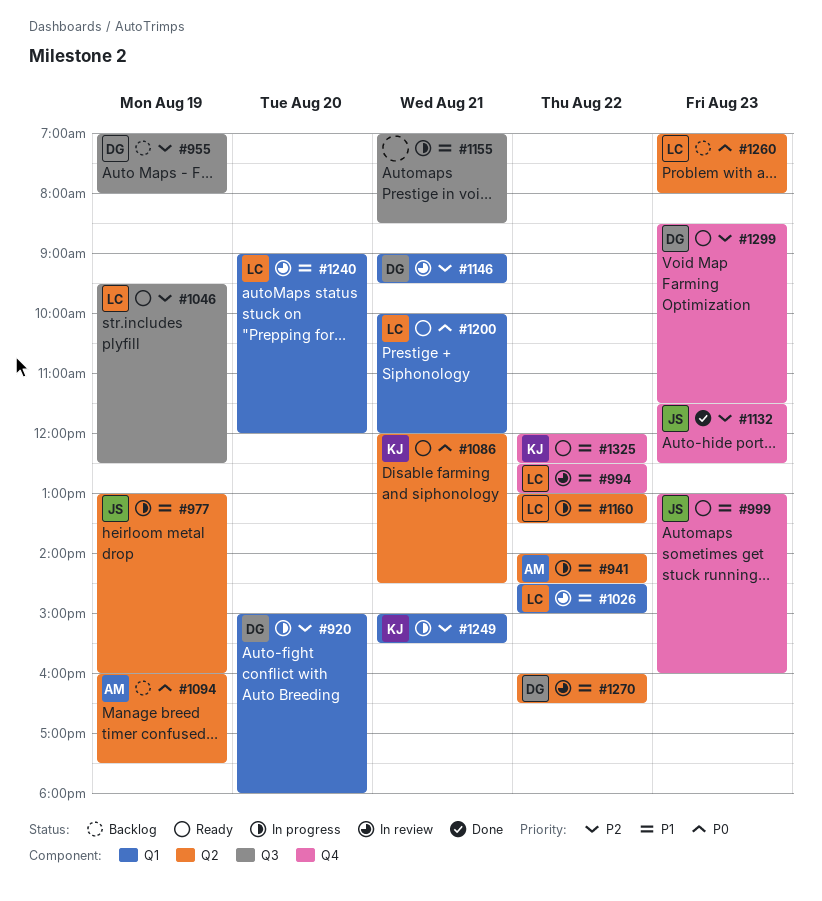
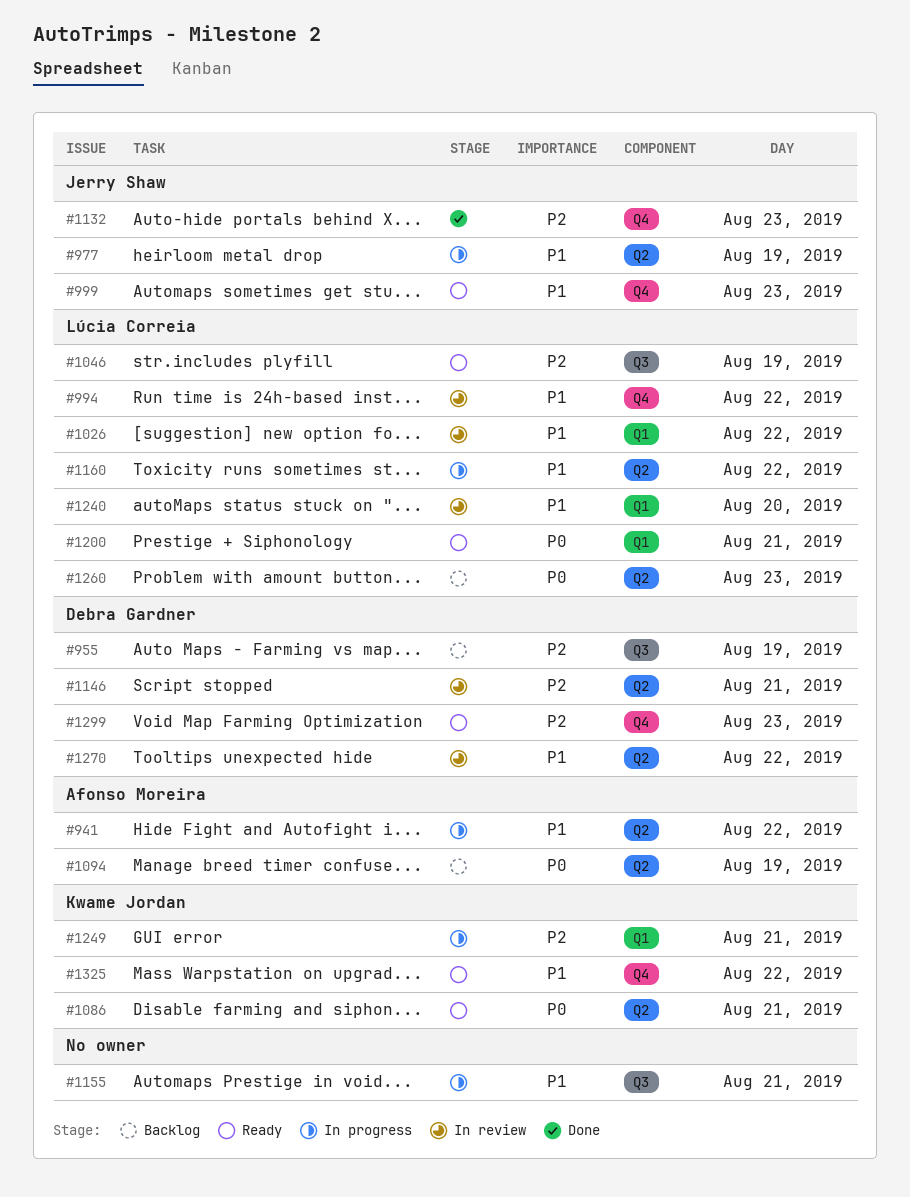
#920: present -> none
#1146, label: Q1 -> Q2

